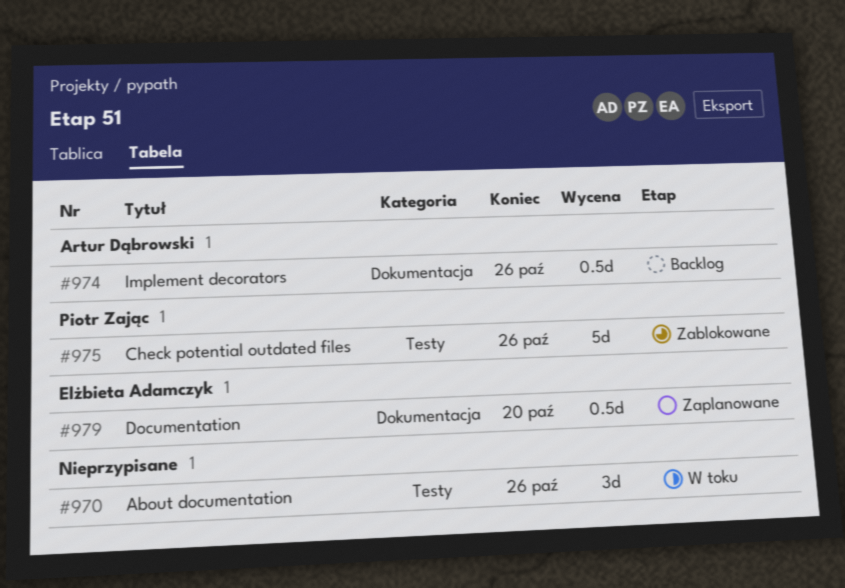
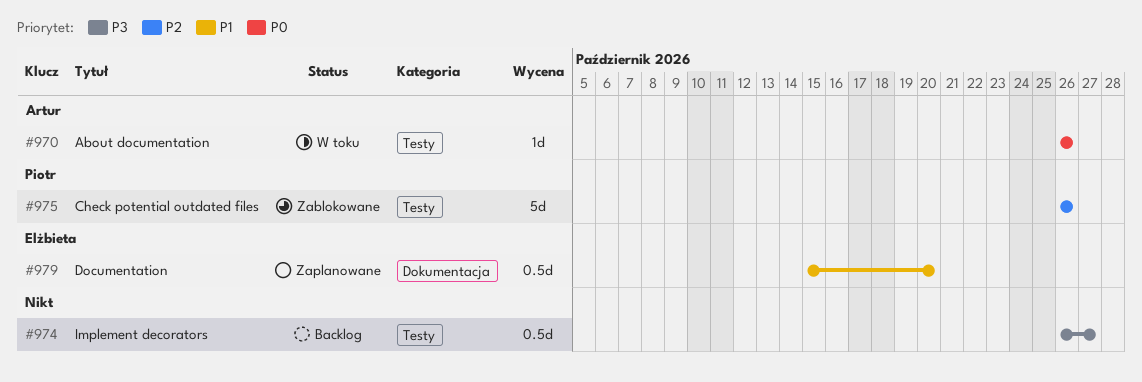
#970, owner: none -> Artur Dąbrowski
#970, estimate: 3d -> 1d
#974, owner: Artur Dąbrowski -> none
#974, label: Dokumentacja -> Testy
#974, due: Oct 26 -> Oct 27

